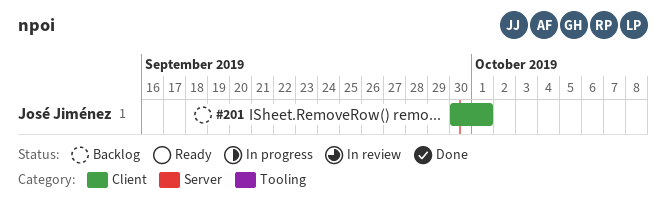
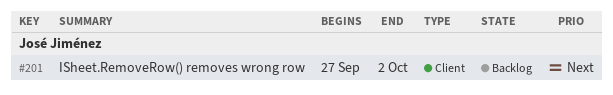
#201, start: Sep 30 -> Sep 27
#201, due: Oct 1 -> Oct 2

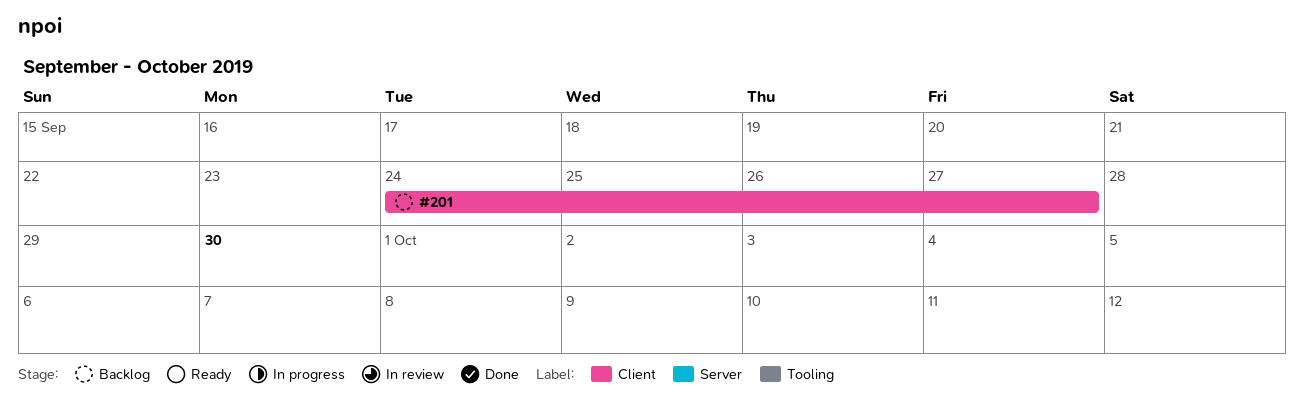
#201, start: Sep 27 -> Sep 24
#201, due: Oct 2 -> Sep 27

